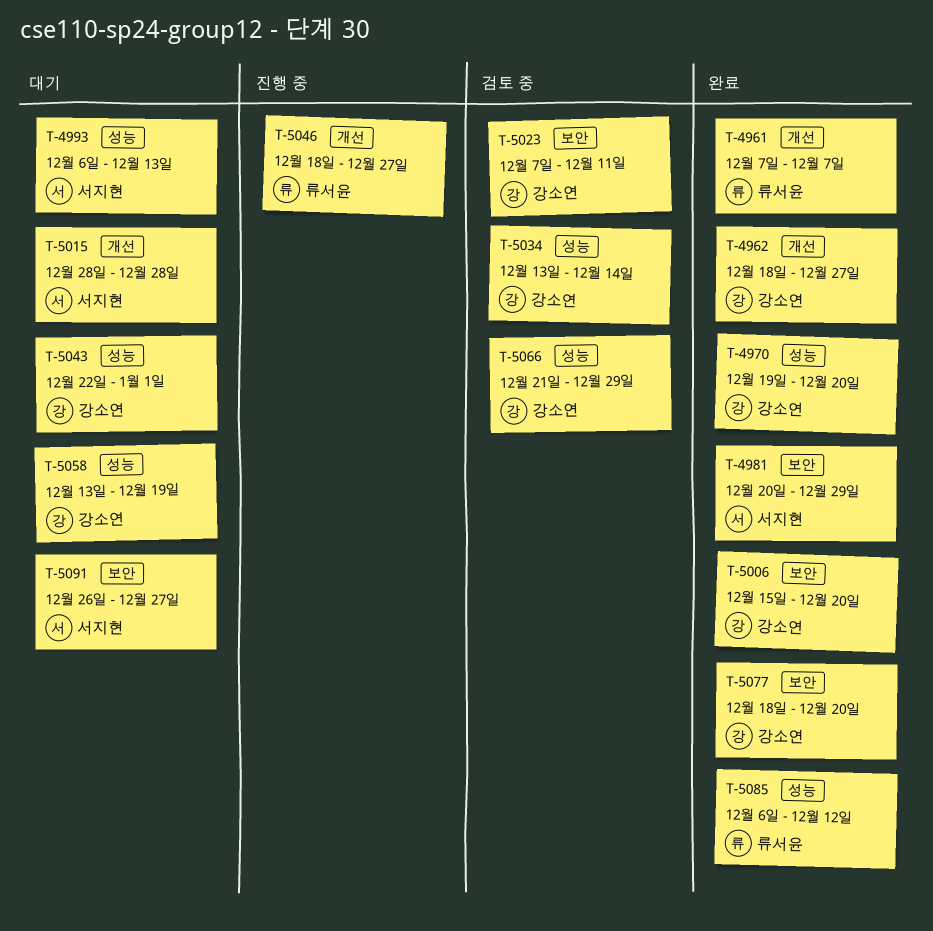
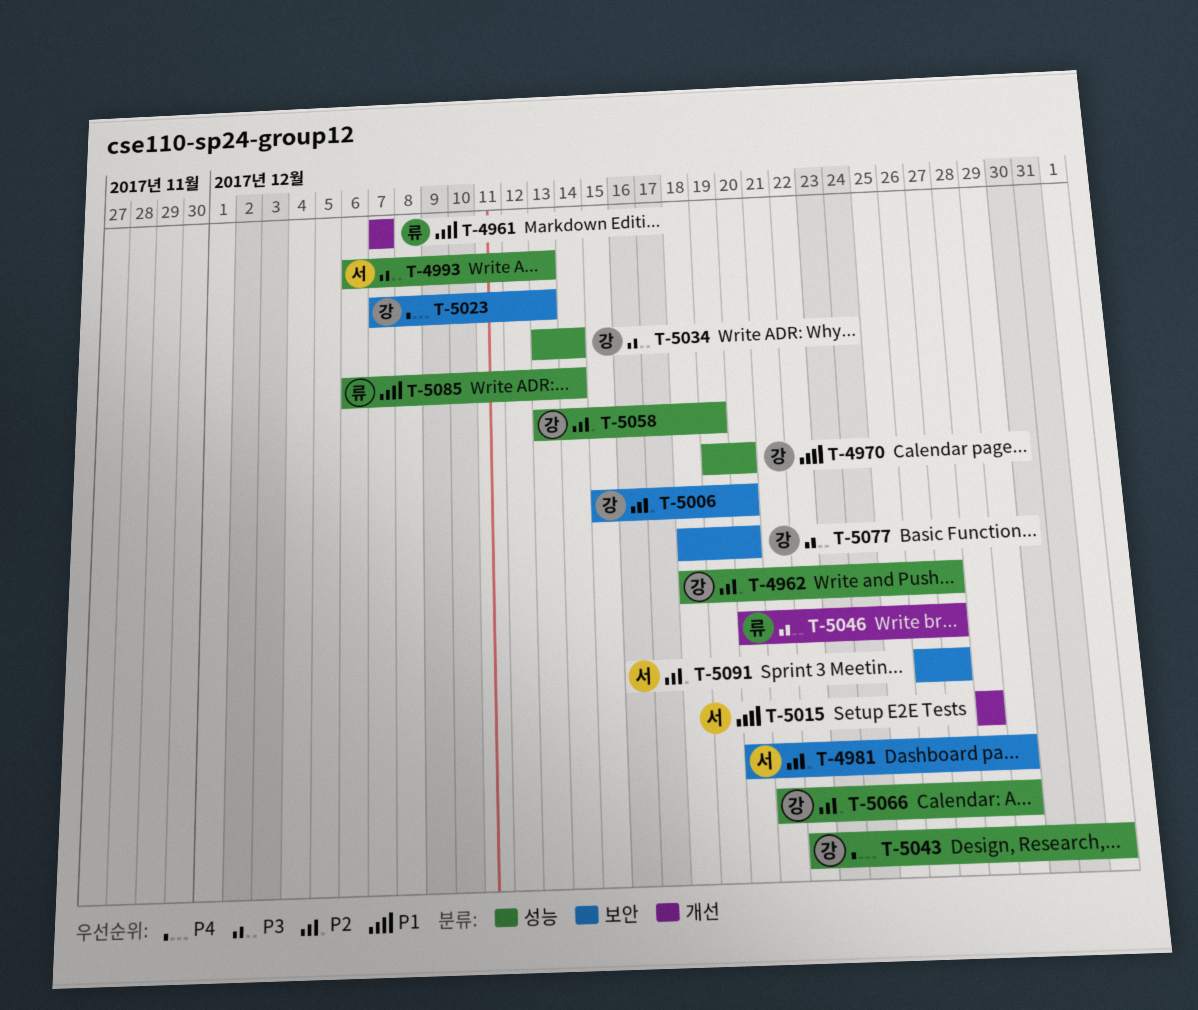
T-4962, label: 개선 -> 성능
T-5023, due: Dec 11 -> Dec 13
T-5046, start: Dec 18 -> Dec 20
T-5085, due: Dec 12 -> Dec 14

